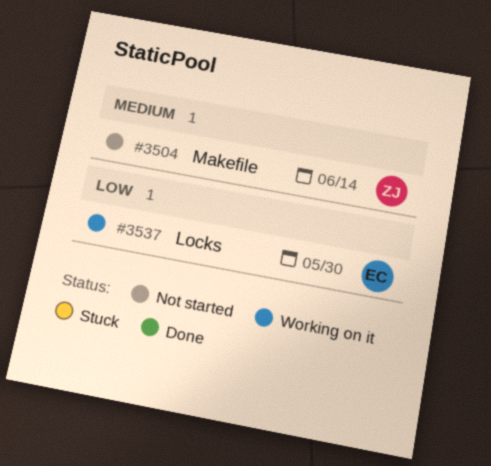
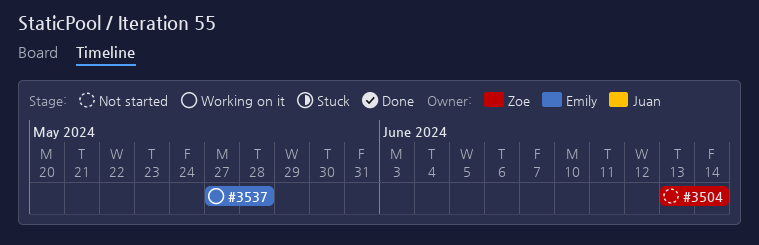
#3537, due: May 30 -> May 28

